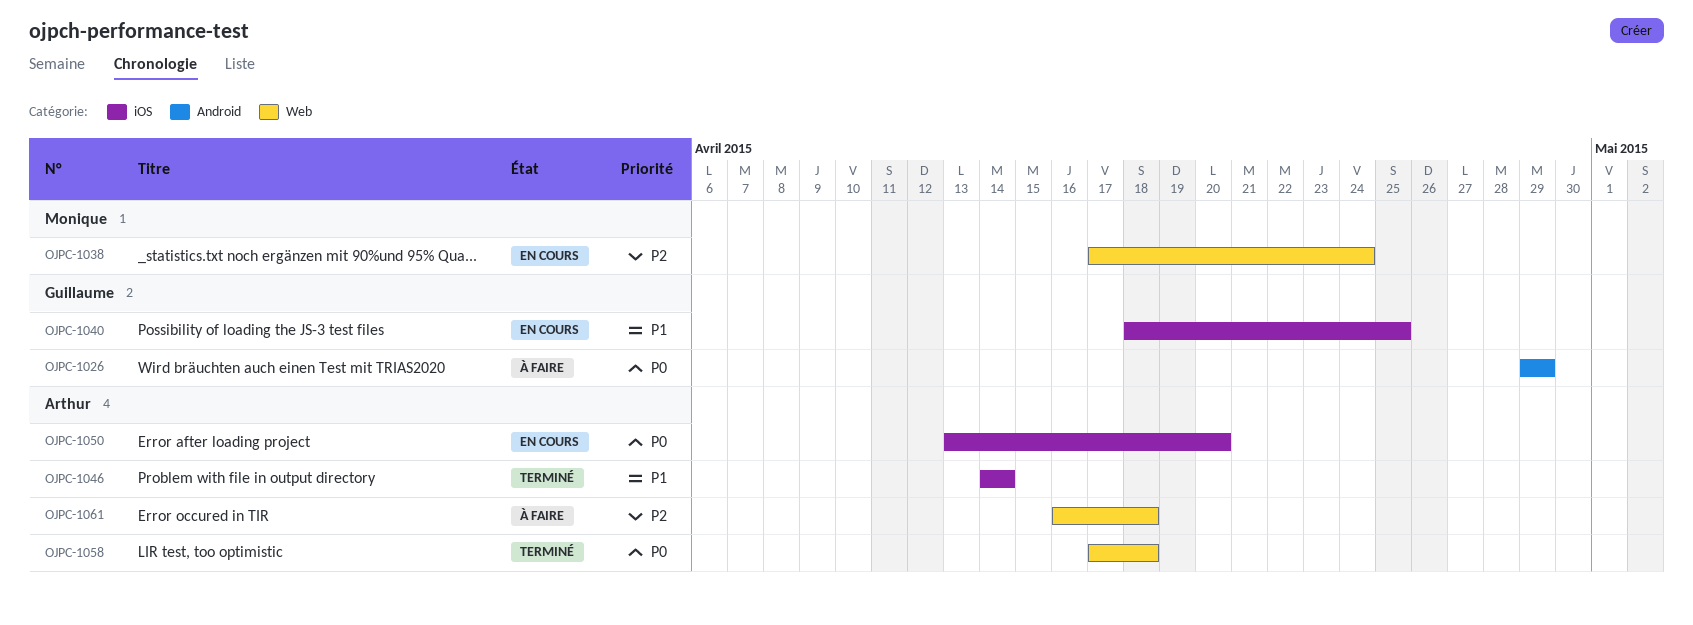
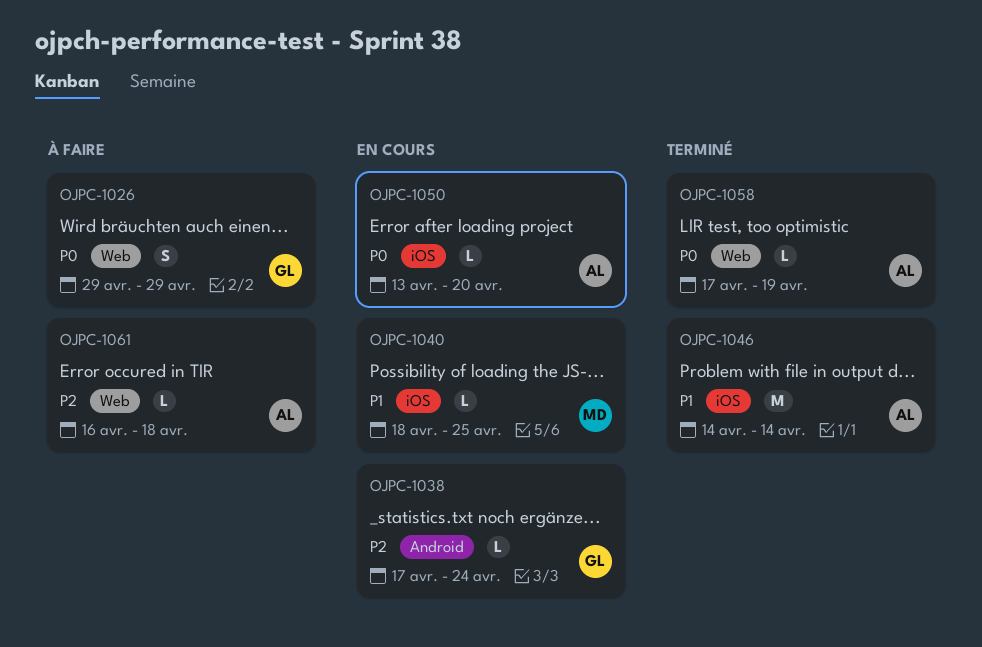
OJPC-1026, label: Android -> Web
OJPC-1038, owner: Monique -> Guillaume
OJPC-1038, label: Web -> Android
OJPC-1040, owner: Guillaume -> Monique
OJPC-1058, due: Apr 18 -> Apr 19

